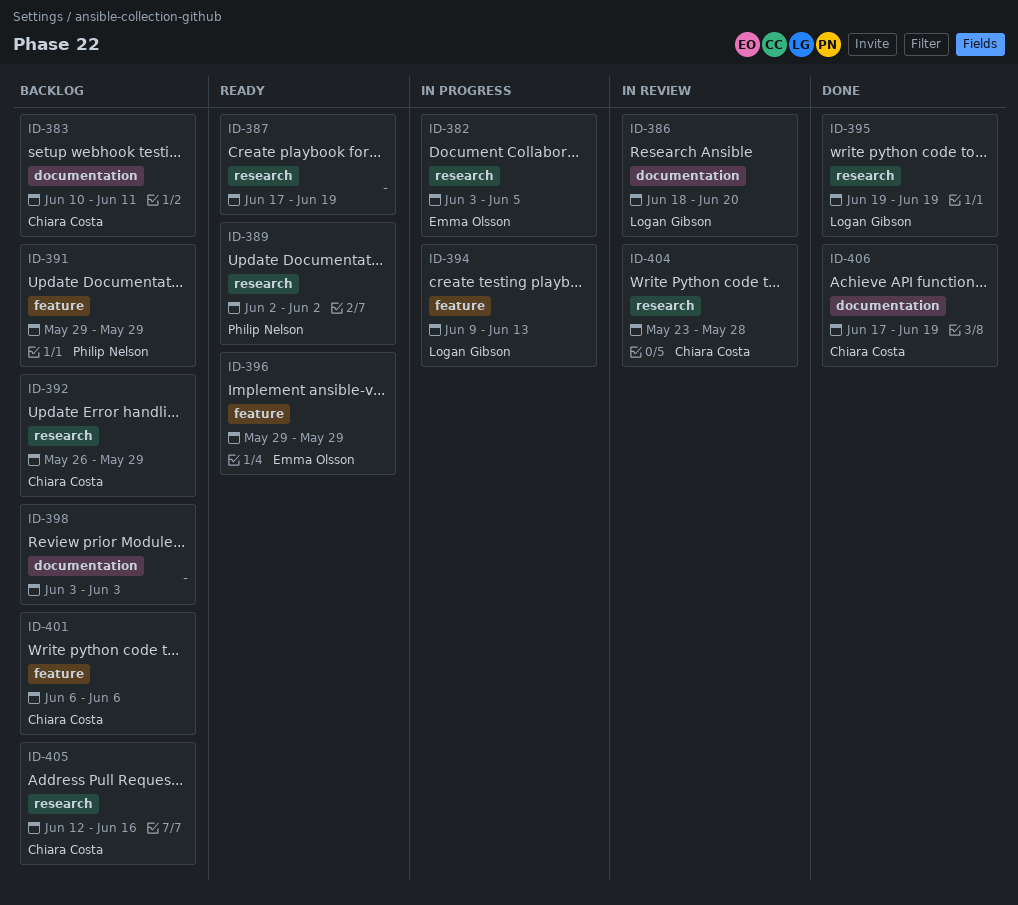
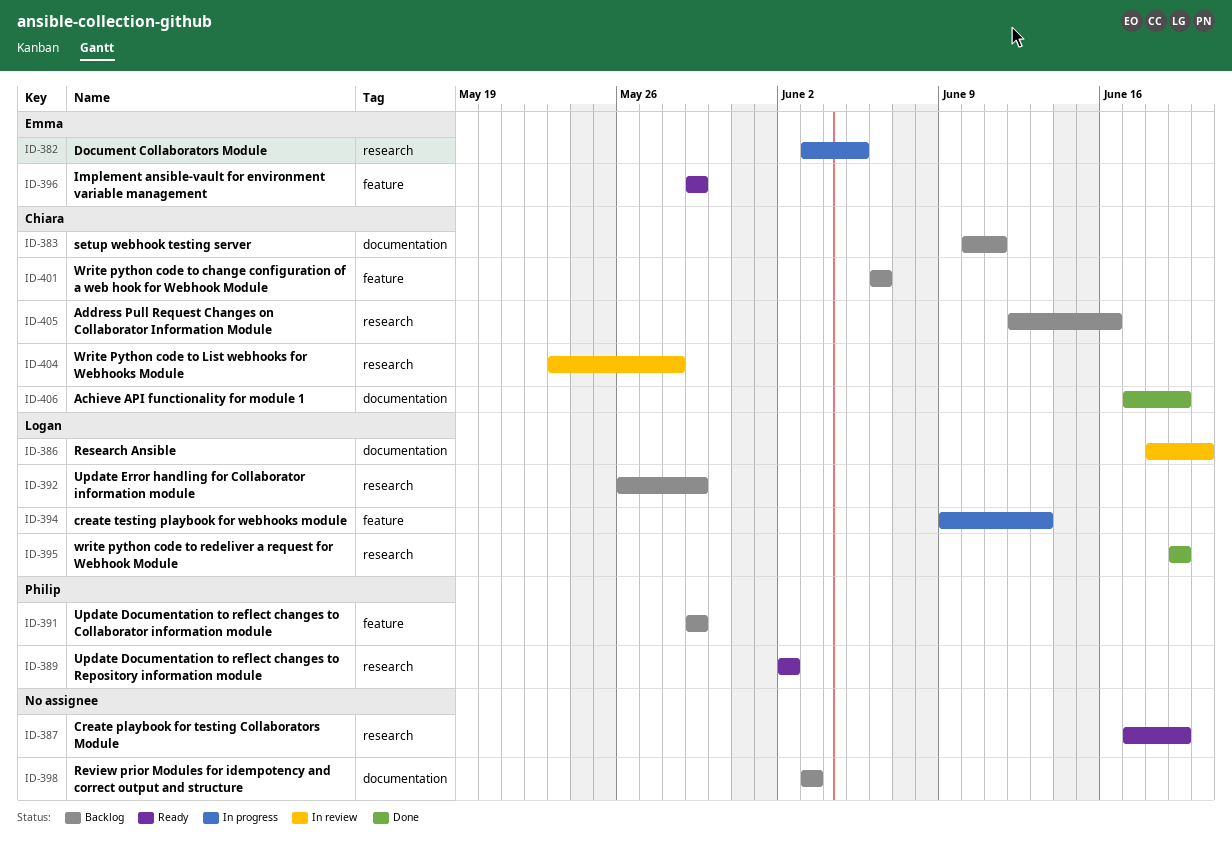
ID-392, owner: Chiara Costa -> Logan Gibson

